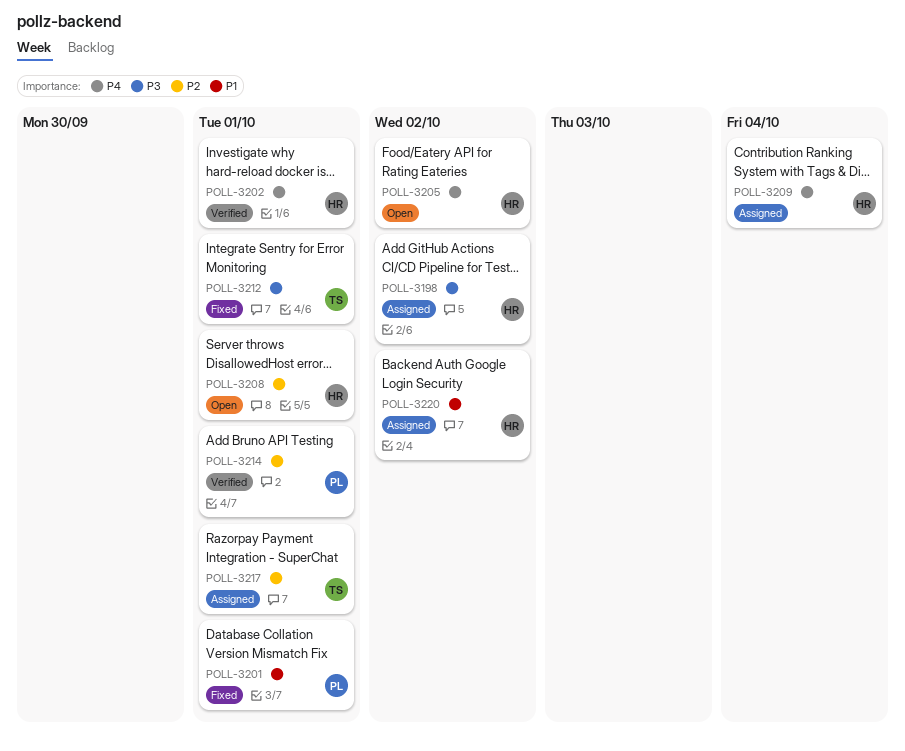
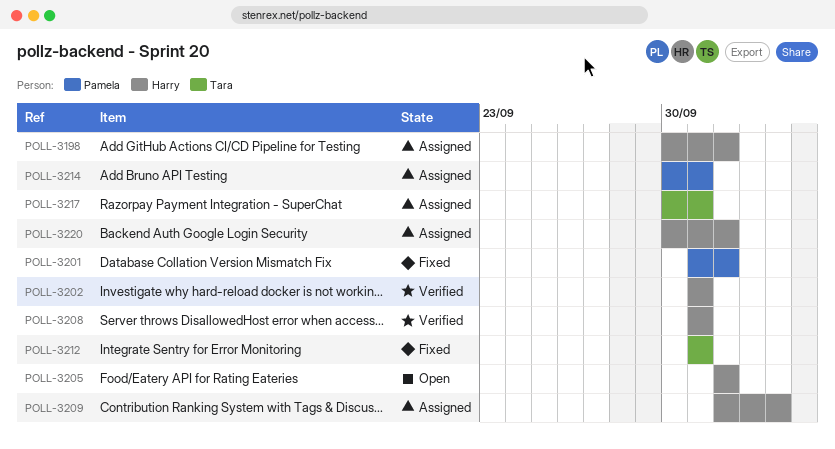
POLL-3201, due: Oct 1 -> Oct 2
POLL-3208, status: Open -> Verified
POLL-3214, status: Verified -> Assigned

